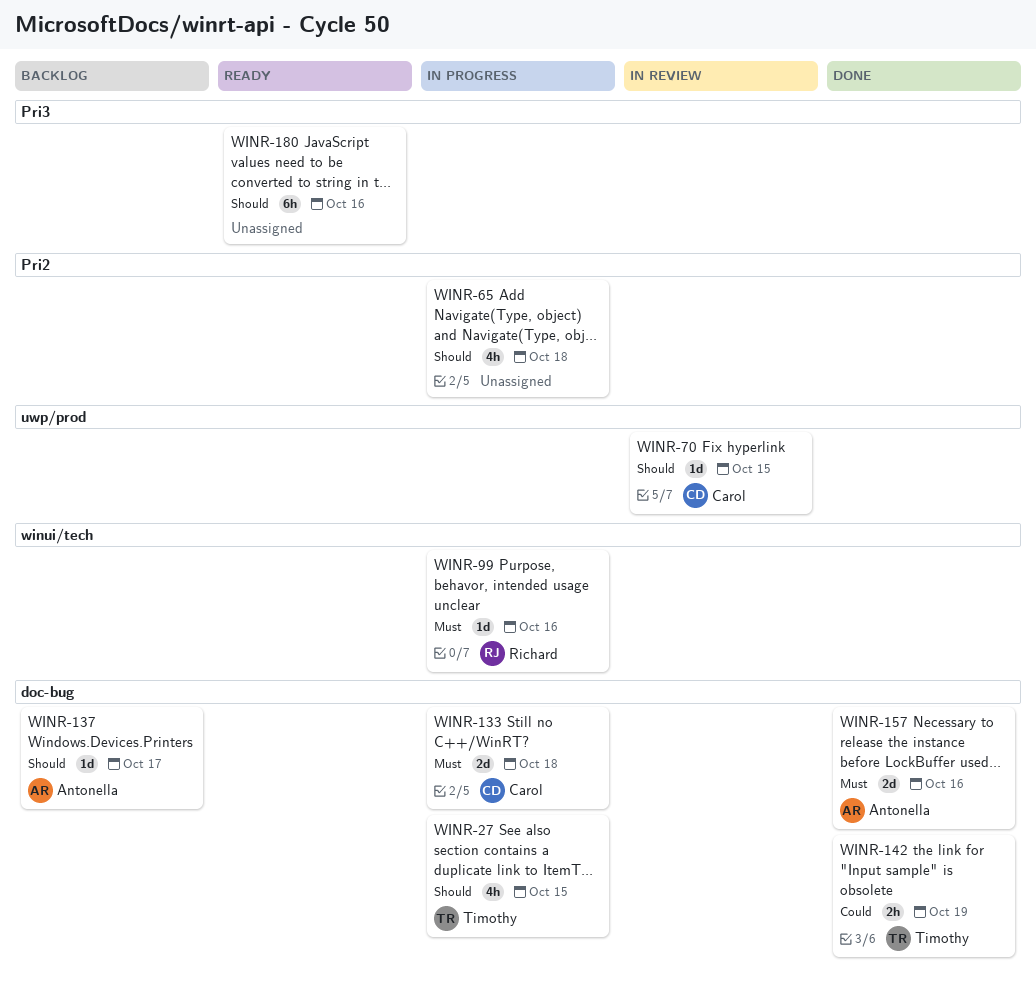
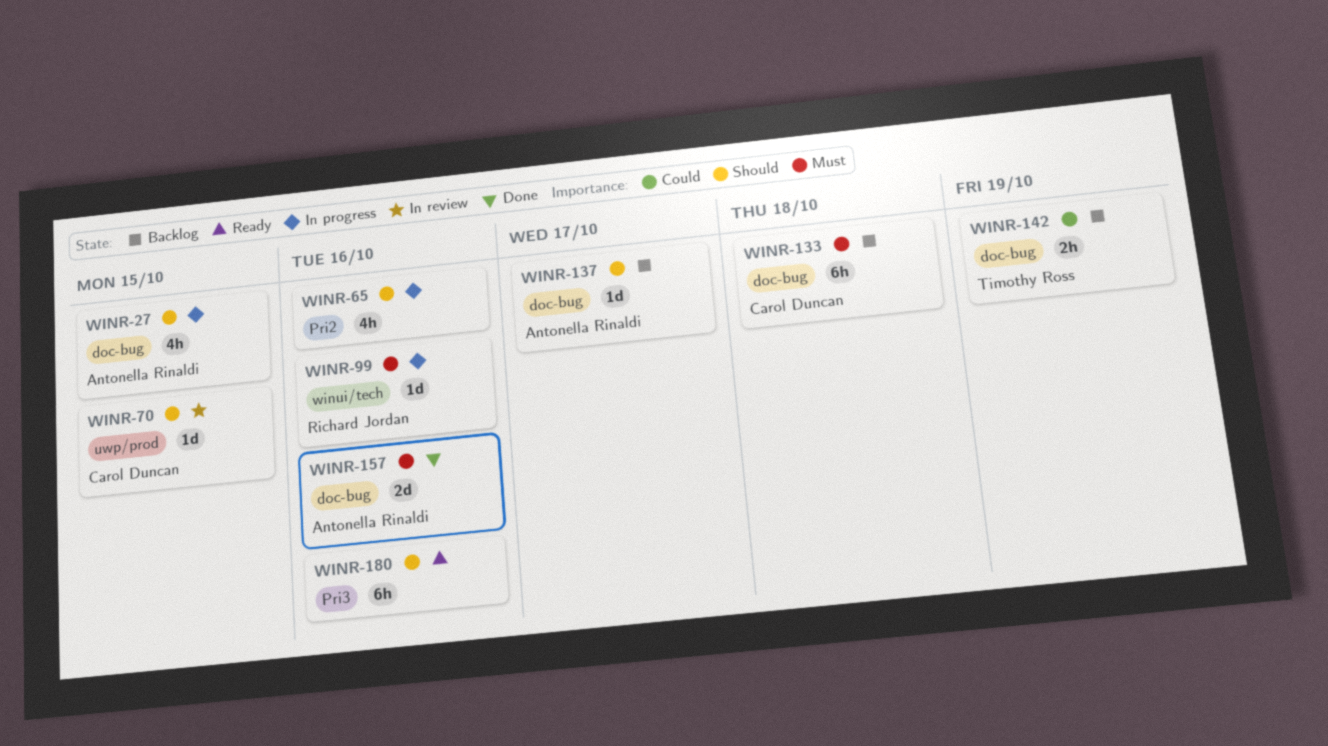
WINR-27, owner: Timothy Ross -> Antonella Rinaldi
WINR-65, due: Oct 18 -> Oct 16
WINR-133, status: In progress -> Backlog
WINR-133, estimate: 2d -> 6h
WINR-142, status: Done -> Backlog

